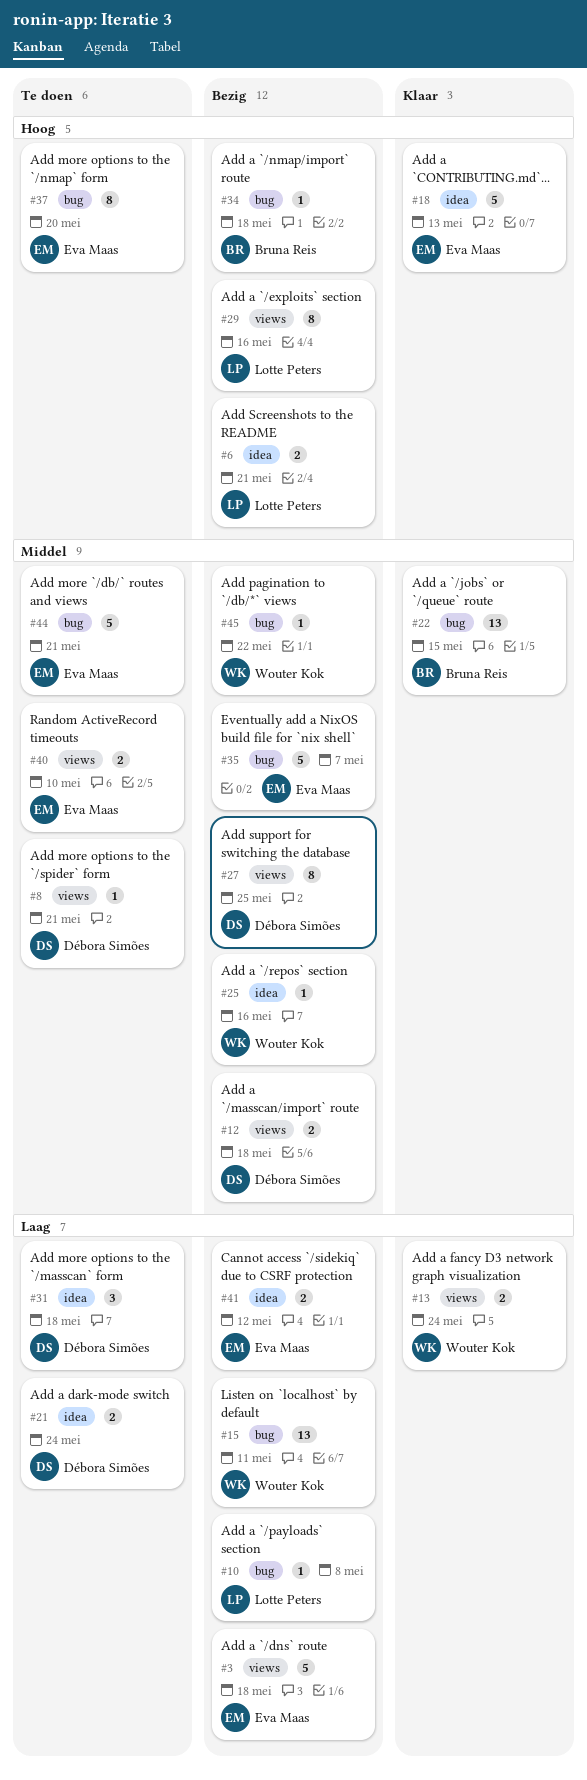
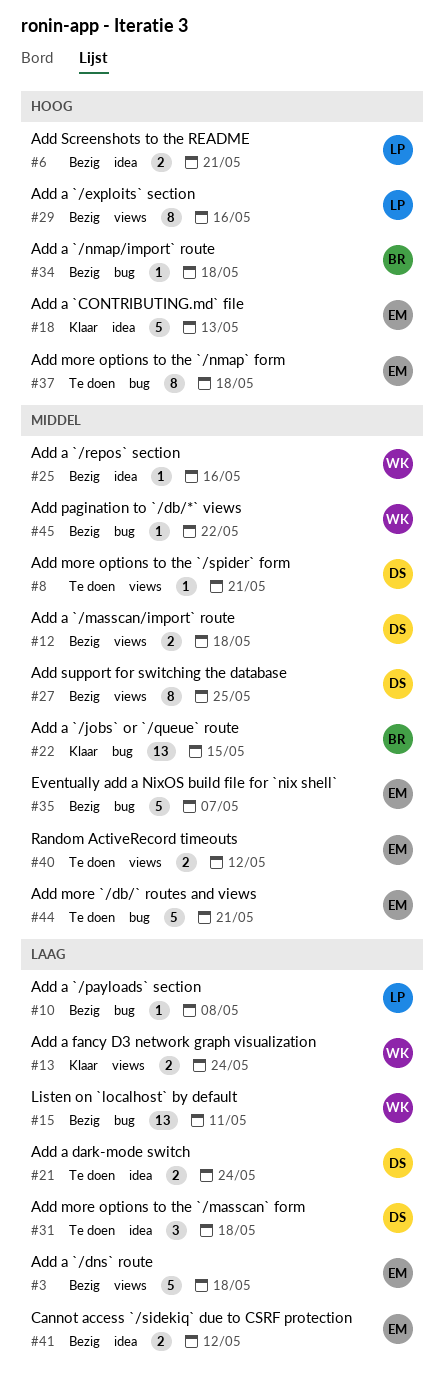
#37, due: May 20 -> May 18
#40, due: May 10 -> May 12

